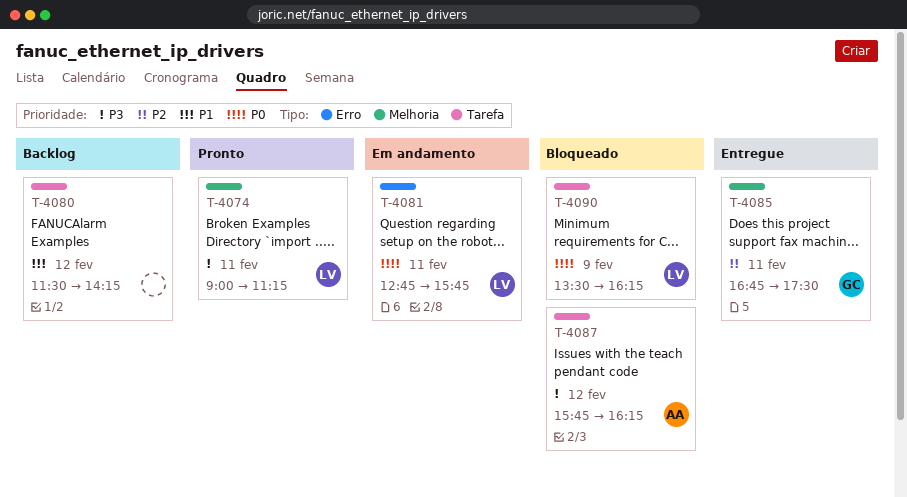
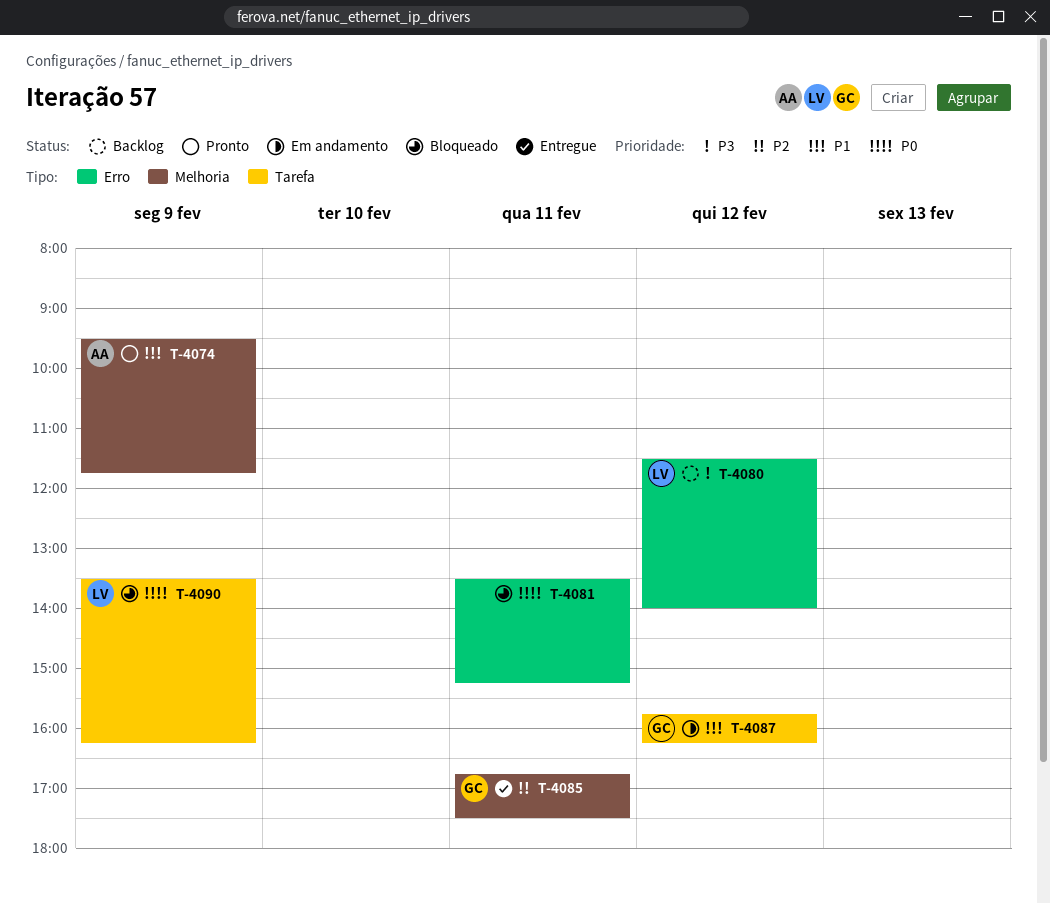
T-4074, owner: LV -> AA
T-4074, priority: P3 -> P1
T-4074, day: Feb 11 -> Feb 9
T-4074, begins: 09:00 -> 09:30
T-4074, ends: 11:15 -> 11:45
T-4080, owner: none -> LV
T-4080, priority: P1 -> P3
T-4080, label: Tarefa -> Erro
T-4080, ends: 14:15 -> 14:00
T-4081, status: Em andamento -> Bloqueado
T-4081, owner: LV -> none
T-4081, begins: 12:45 -> 13:30
T-4081, ends: 15:45 -> 15:15
T-4087, status: Bloqueado -> Em andamento
T-4087, owner: AA -> GC
T-4087, priority: P3 -> P1

